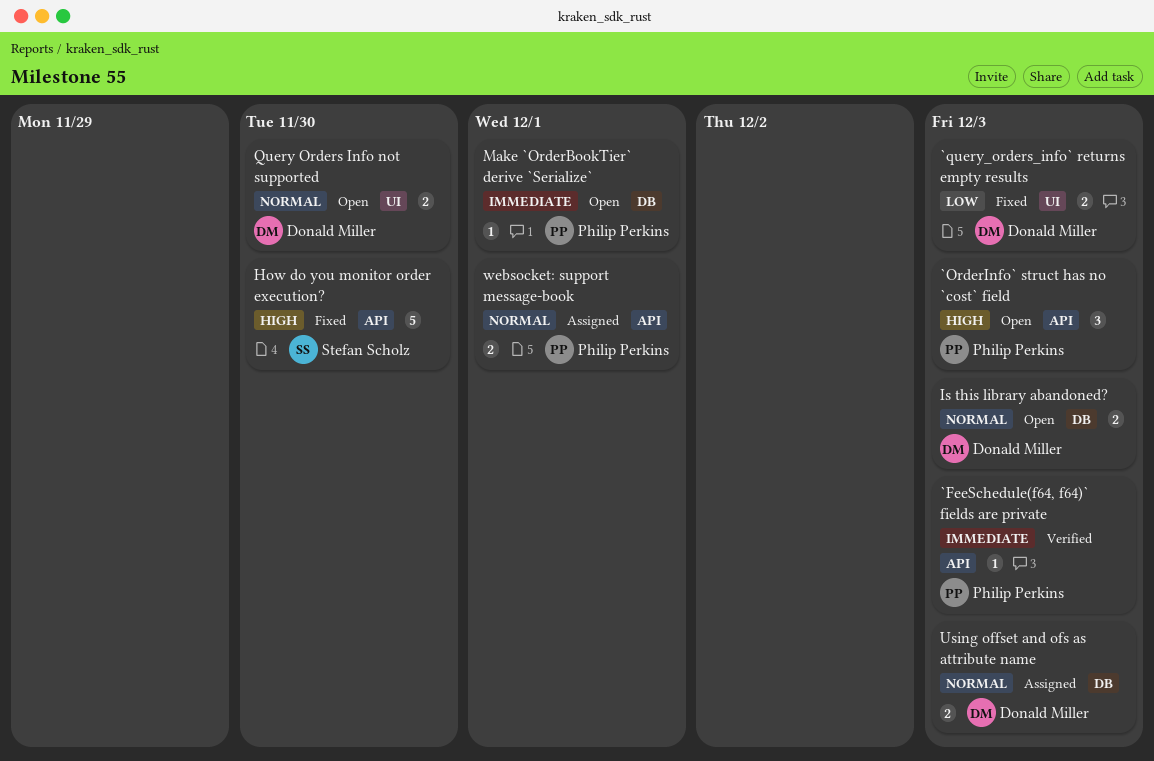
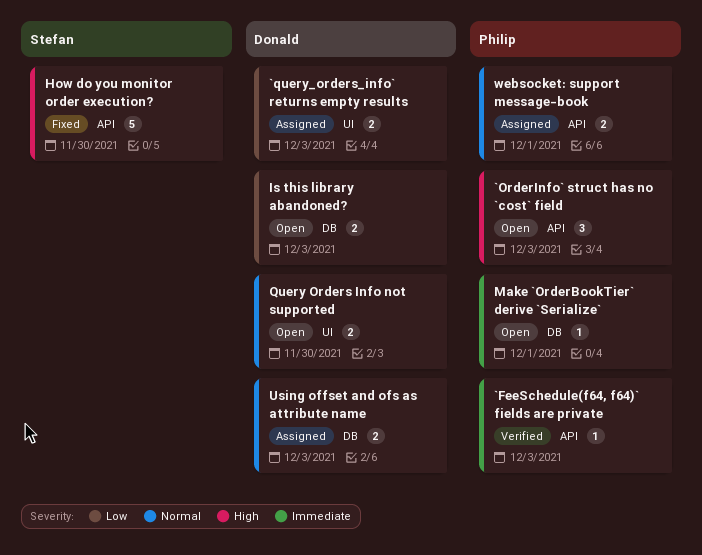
`query_orders_info` returns empty results, status: Fixed -> Assigned
Is this library abandoned?, priority: Normal -> Low

